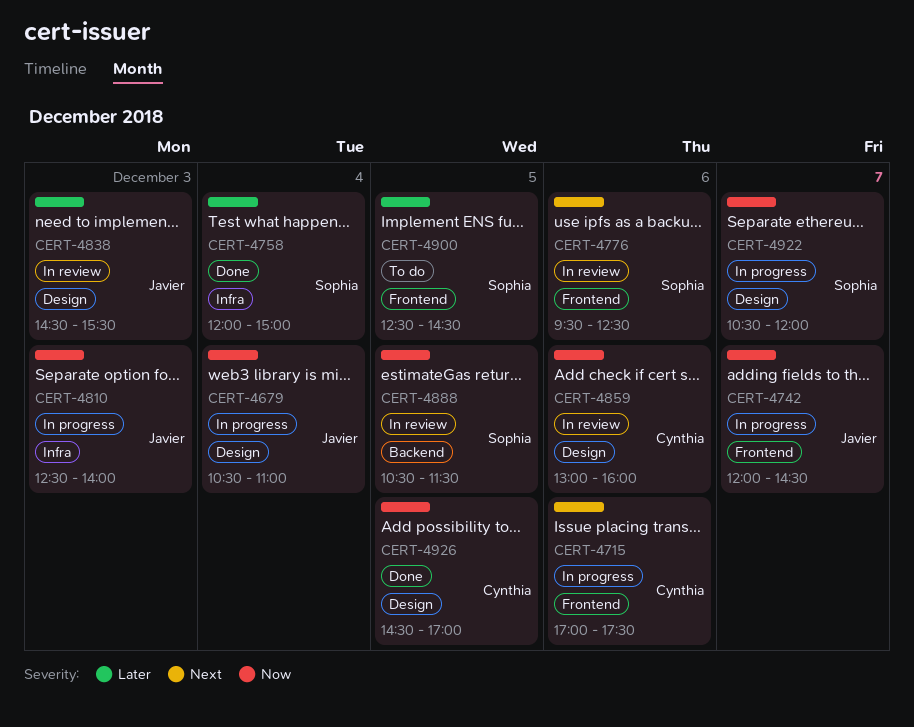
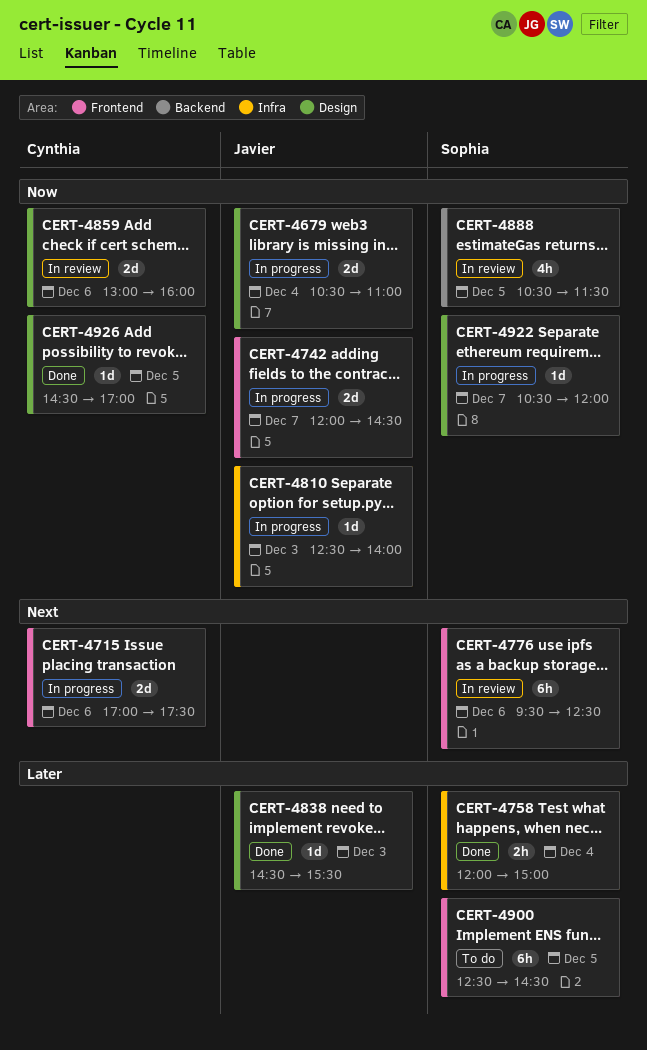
CERT-4838, status: In review -> Done

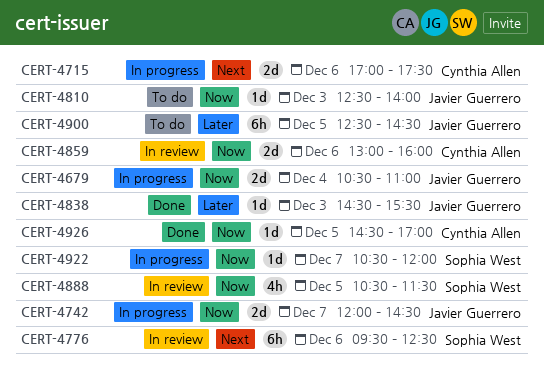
CERT-4758: present -> none
CERT-4810, status: In progress -> To do
CERT-4900, owner: Sophia West -> Javier Guerrero

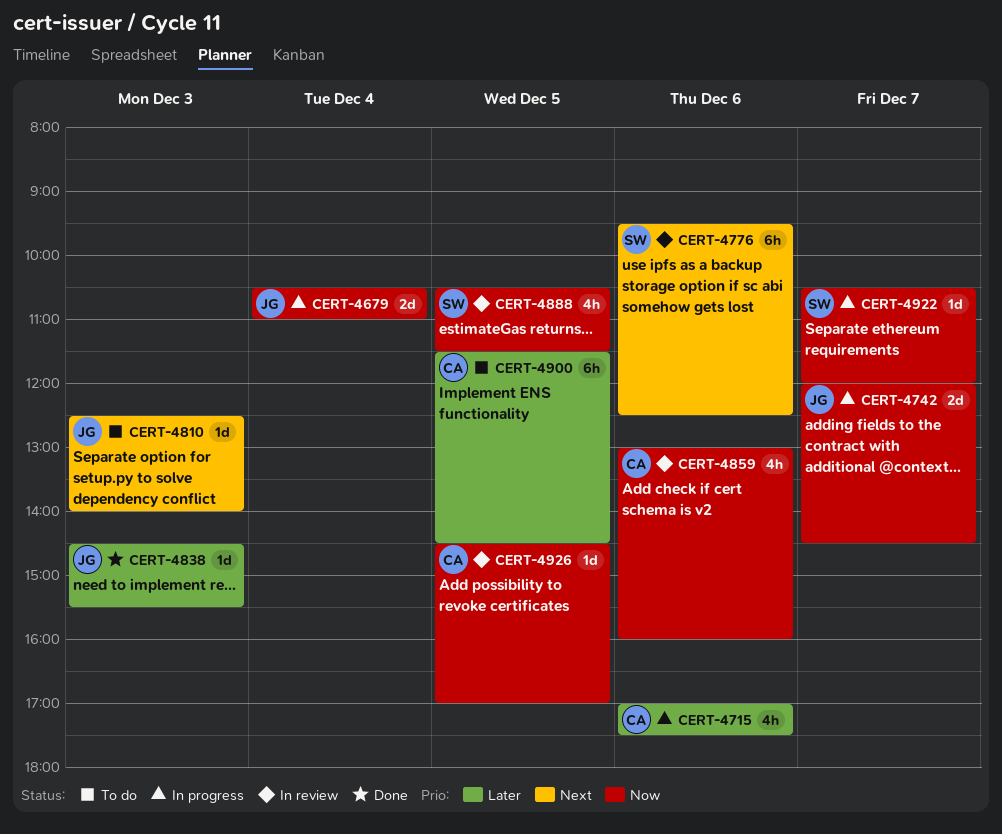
CERT-4715, priority: Next -> Later
CERT-4715, estimate: 2d -> 4h
CERT-4810, priority: Now -> Next
CERT-4859, estimate: 2d -> 4h
CERT-4900, owner: Javier Guerrero -> Cynthia Allen
CERT-4900, begins: 12:30 -> 11:30
CERT-4926, status: Done -> In review

